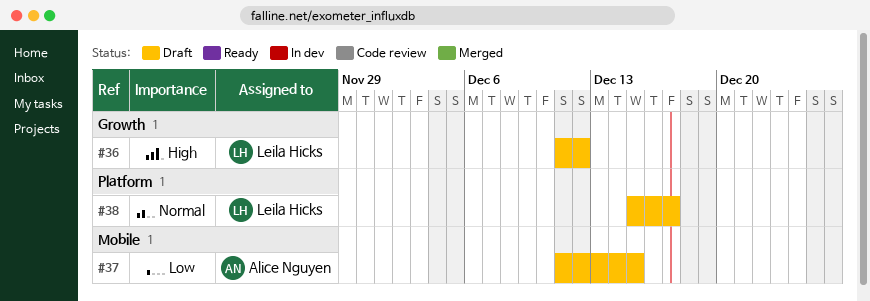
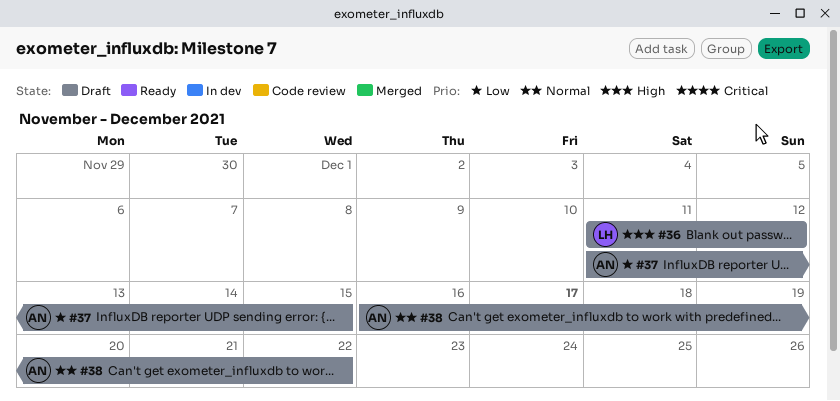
#38, owner: Leila Hicks -> Alice Nguyen
#38, start: Dec 15 -> Dec 16
#38, due: Dec 17 -> Dec 22

